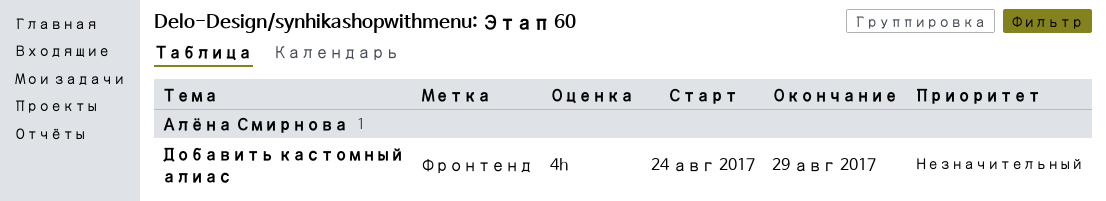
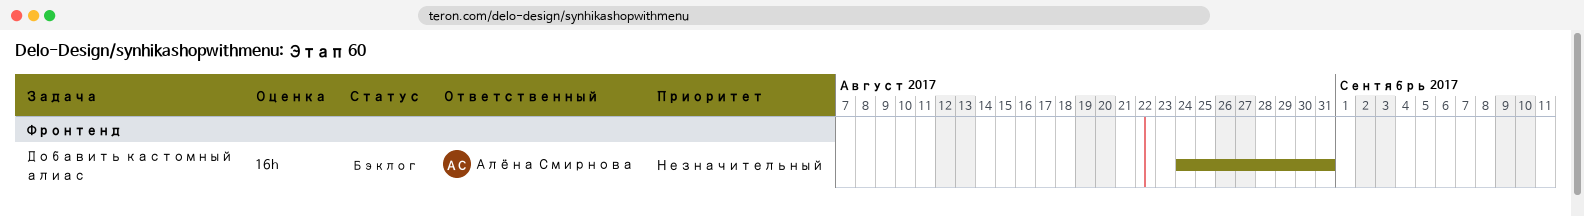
Добавить кастомный алиас, estimate: 4h -> 16h
Добавить кастомный алиас, due: Aug 29 -> Aug 31

